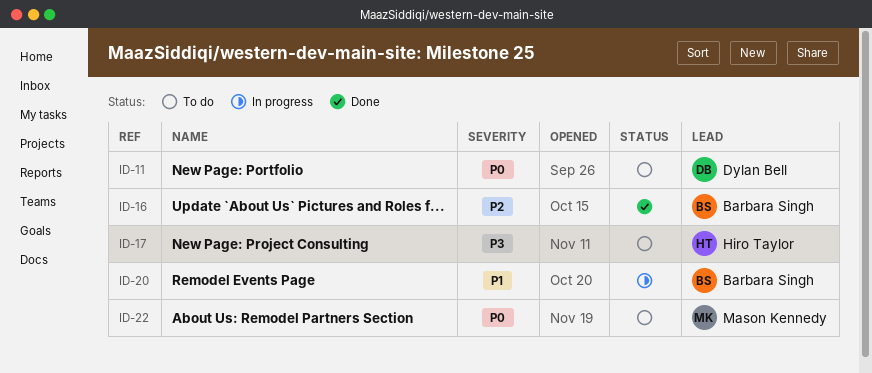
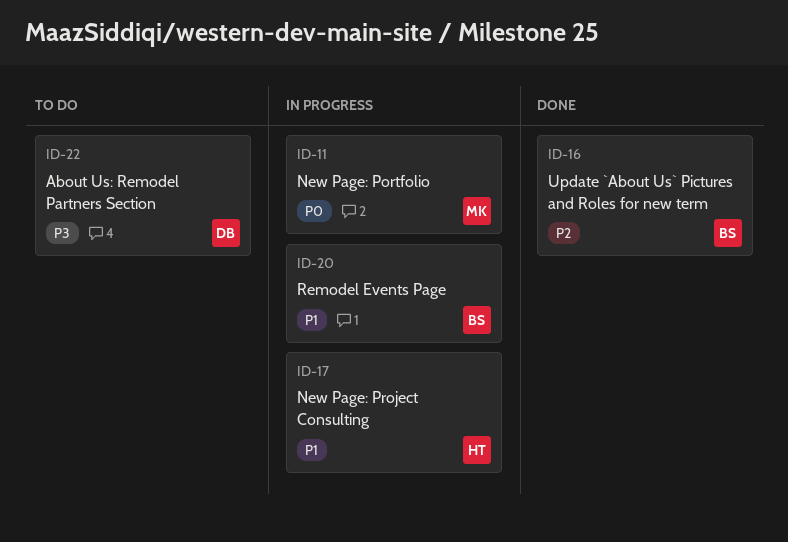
ID-11, status: To do -> In progress
ID-11, owner: Dylan Bell -> Mason Kennedy
ID-17, status: To do -> In progress
ID-17, priority: P3 -> P1
ID-22, owner: Mason Kennedy -> Dylan Bell
ID-22, priority: P0 -> P3

